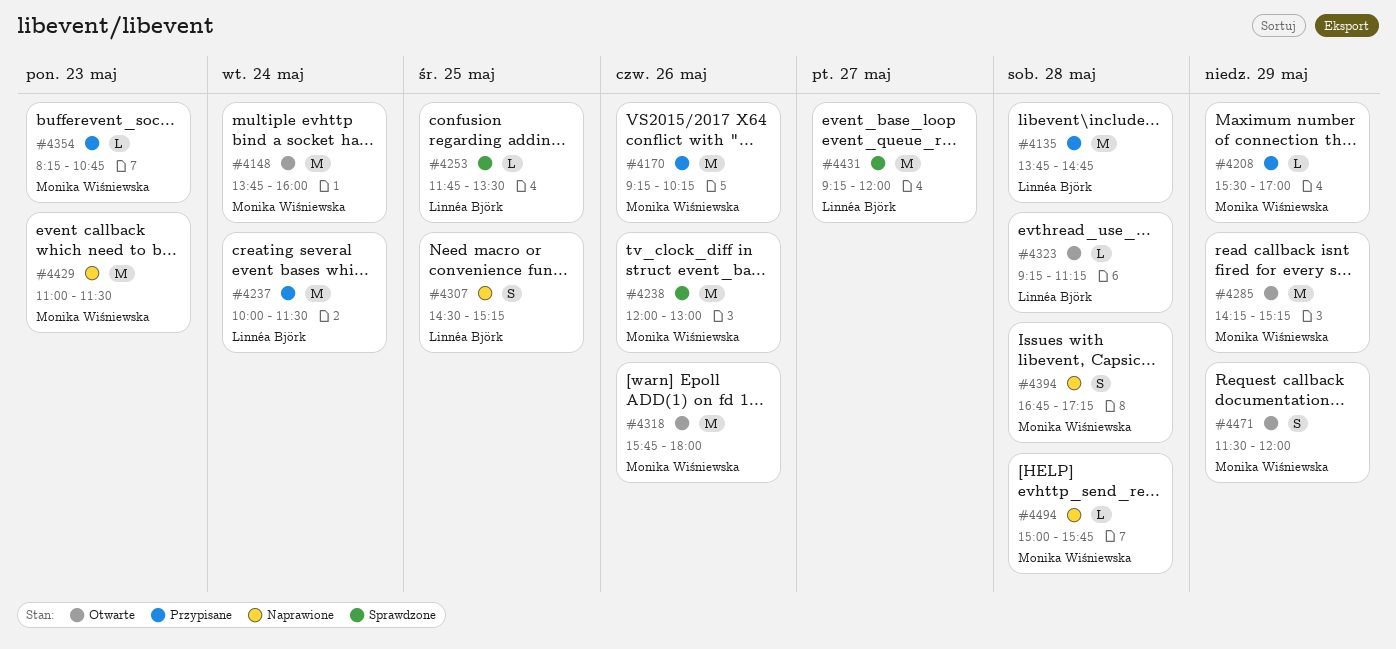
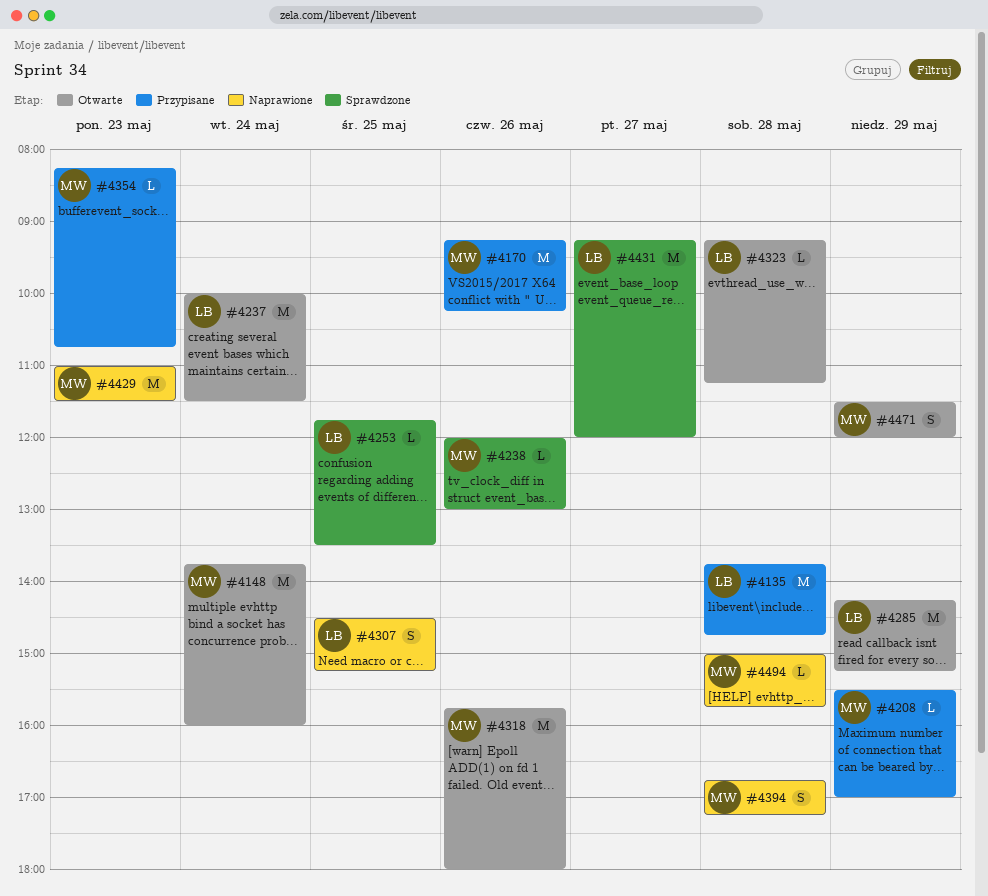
#4237, status: Przypisane -> Otwarte
#4238, estimate: M -> L
#4285, owner: Monika Wiśniewska -> Linnéa Björk

